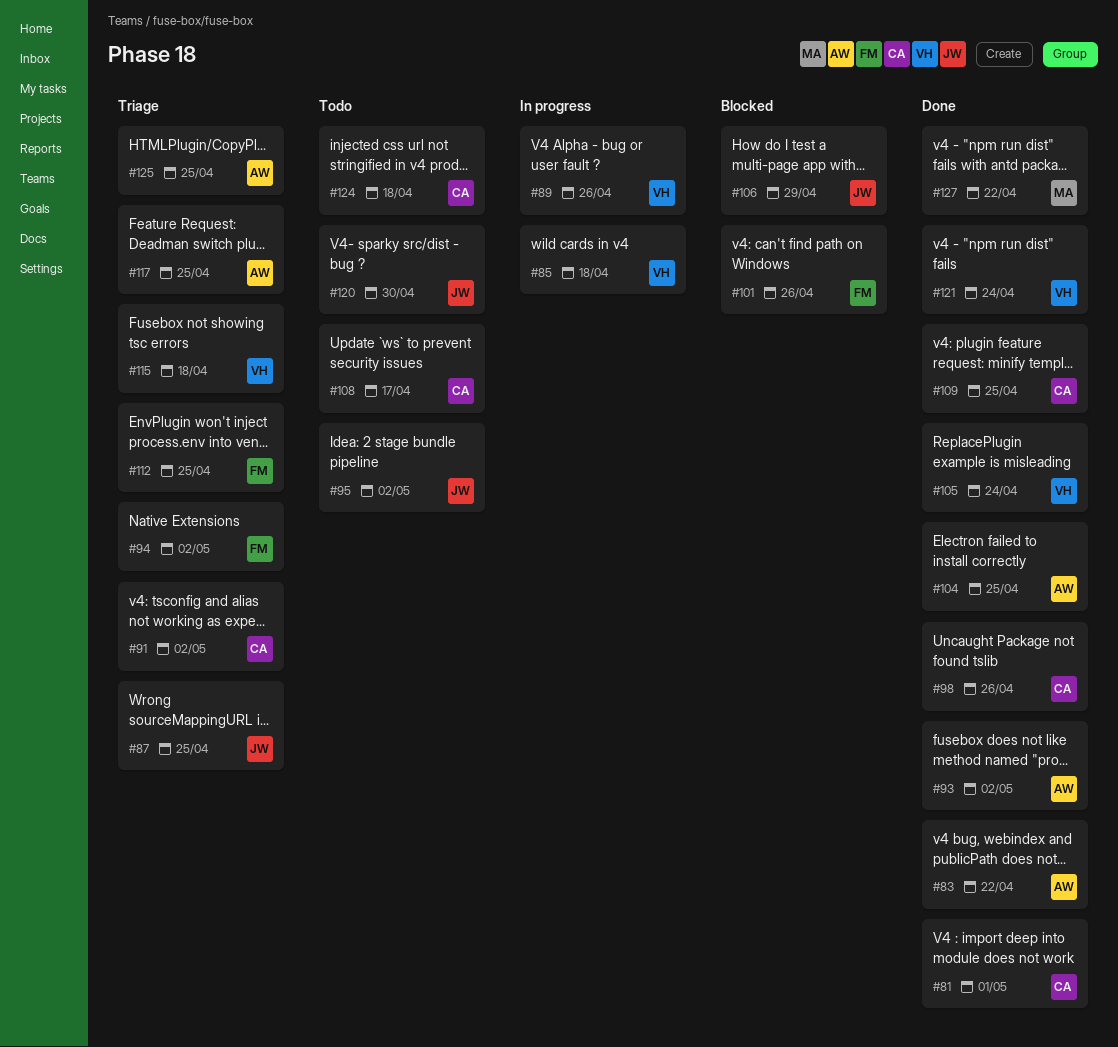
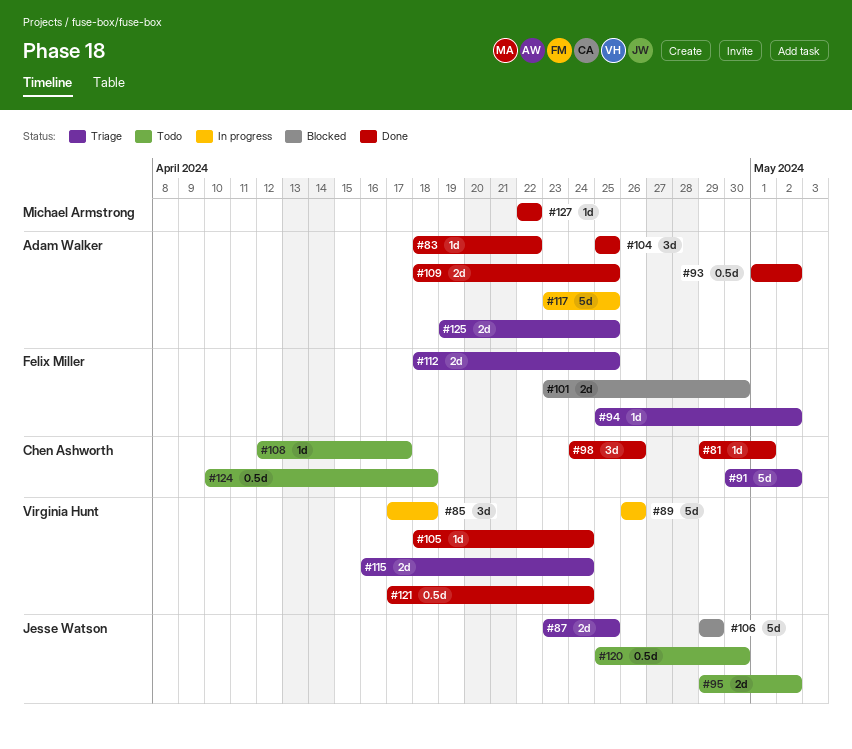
#101, due: Apr 26 -> Apr 30
#109, owner: Chen Ashworth -> Adam Walker
#115, due: Apr 18 -> Apr 24
#117, status: Triage -> In progress

